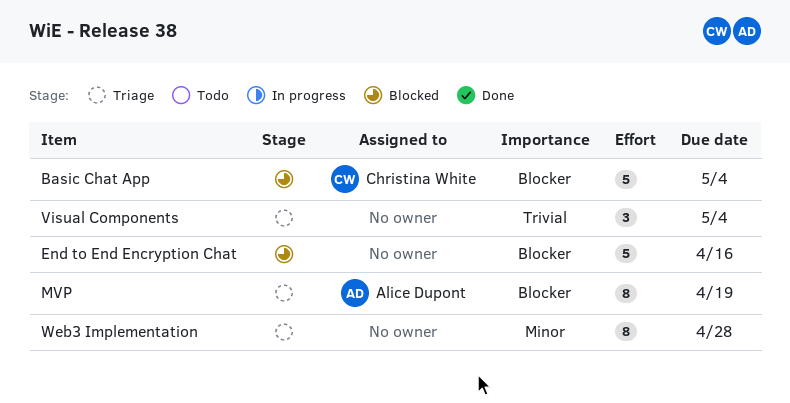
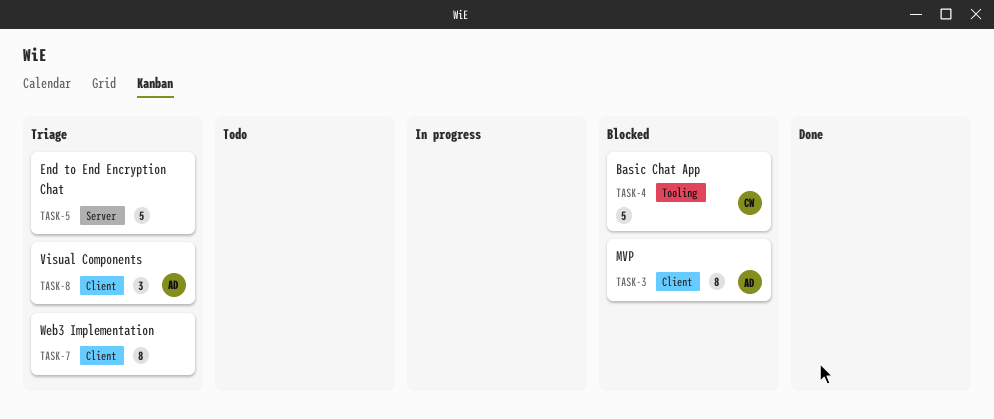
End to End Encryption Chat, status: Blocked -> Triage
MVP, status: Triage -> Blocked
Visual Components, owner: none -> Alice Dupont

